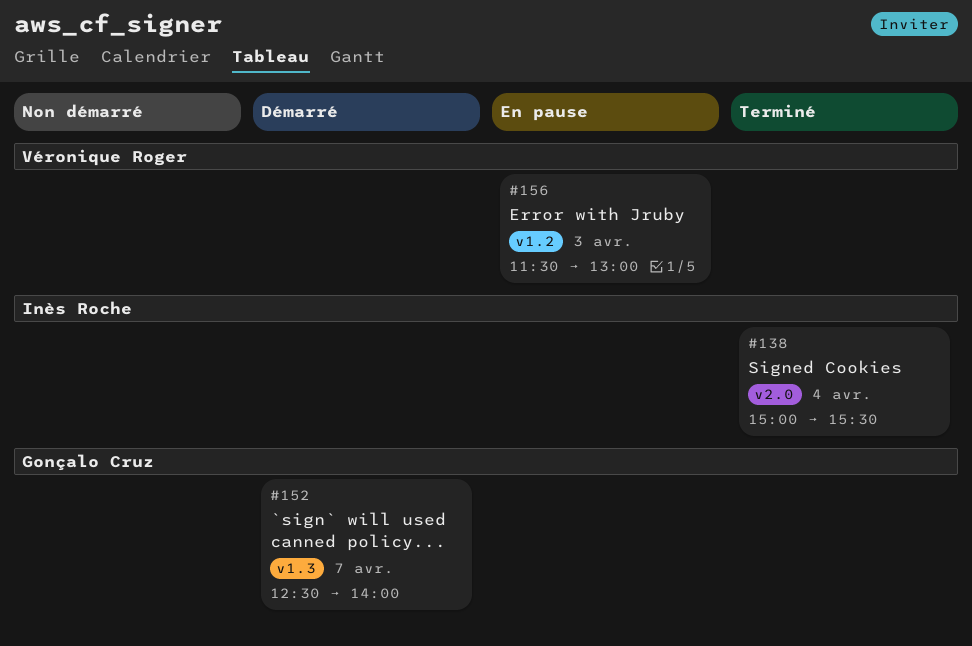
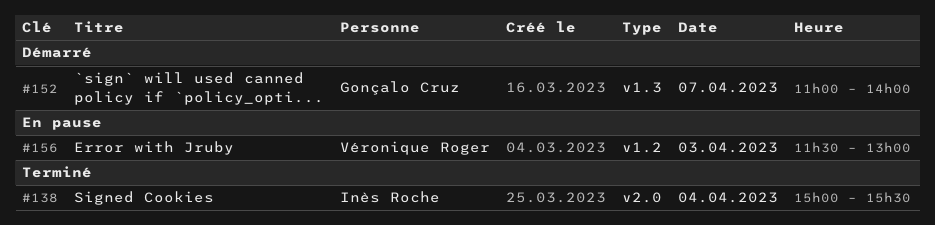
#152, begins: 12:30 -> 11:00

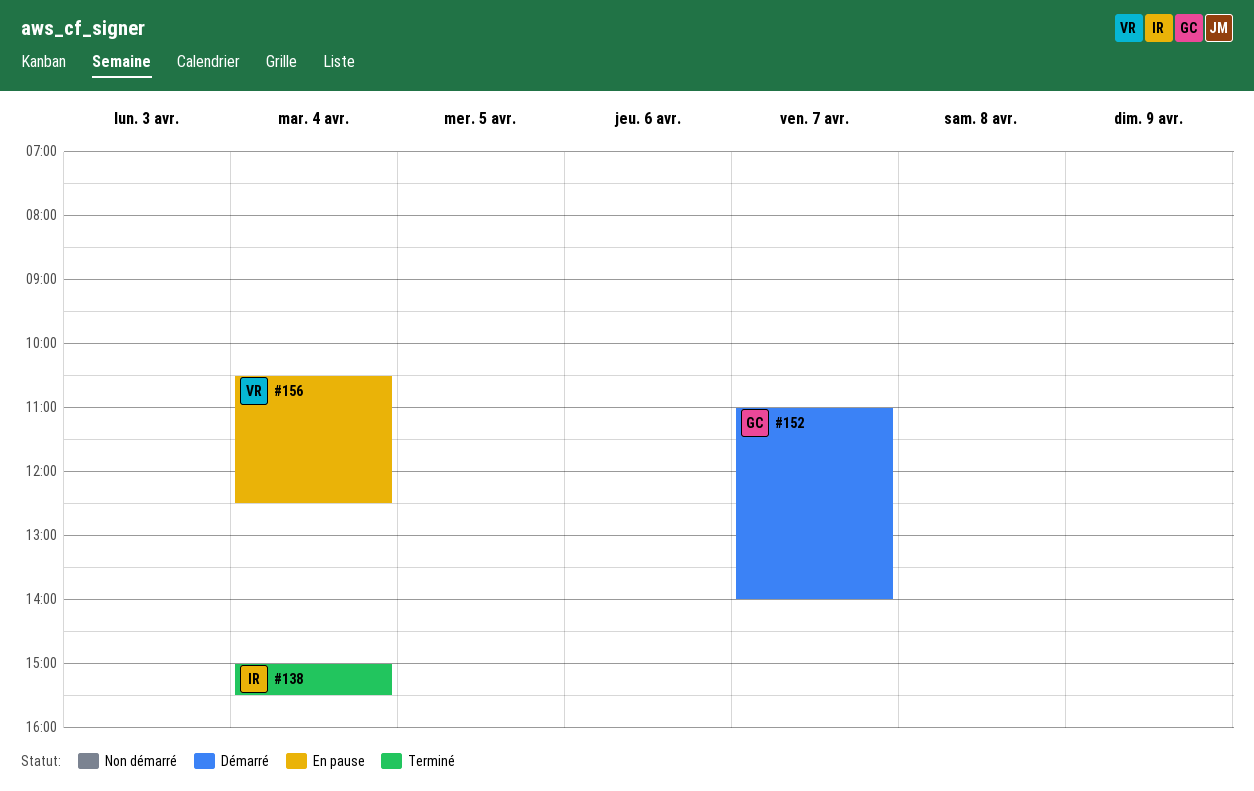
#156, day: Apr 3 -> Apr 4
#156, begins: 11:30 -> 10:30
#156, ends: 13:00 -> 12:30

